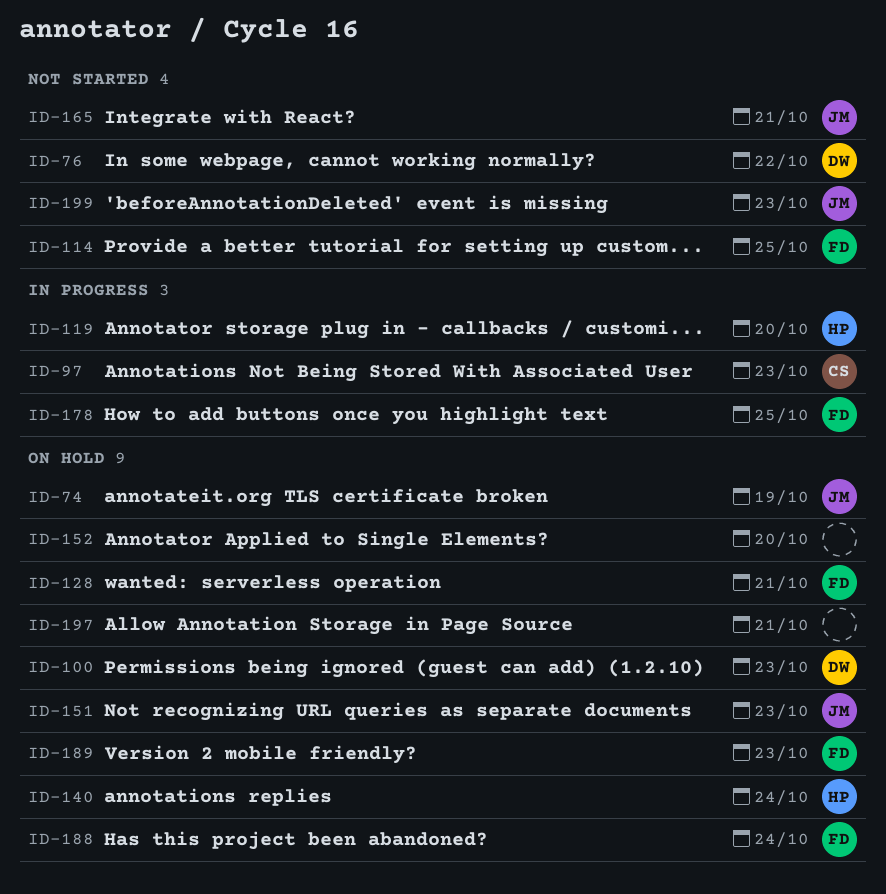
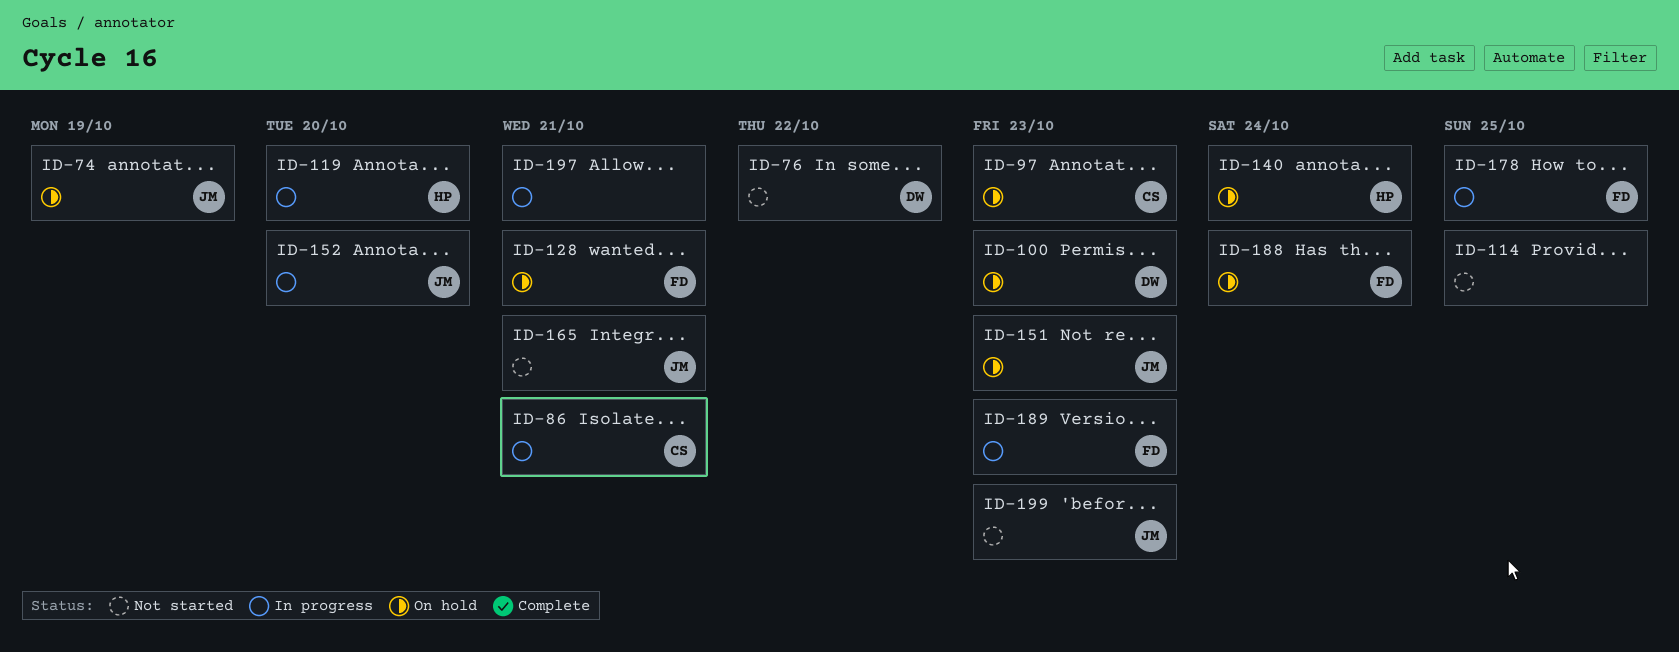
ID-86: none -> present
ID-97, status: In progress -> On hold
ID-114, owner: FD -> none
ID-152, status: On hold -> In progress
ID-152, owner: none -> JM
ID-189, status: On hold -> In progress
ID-197, status: On hold -> In progress

